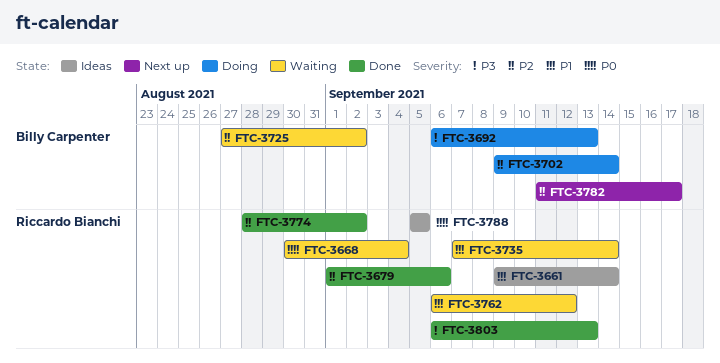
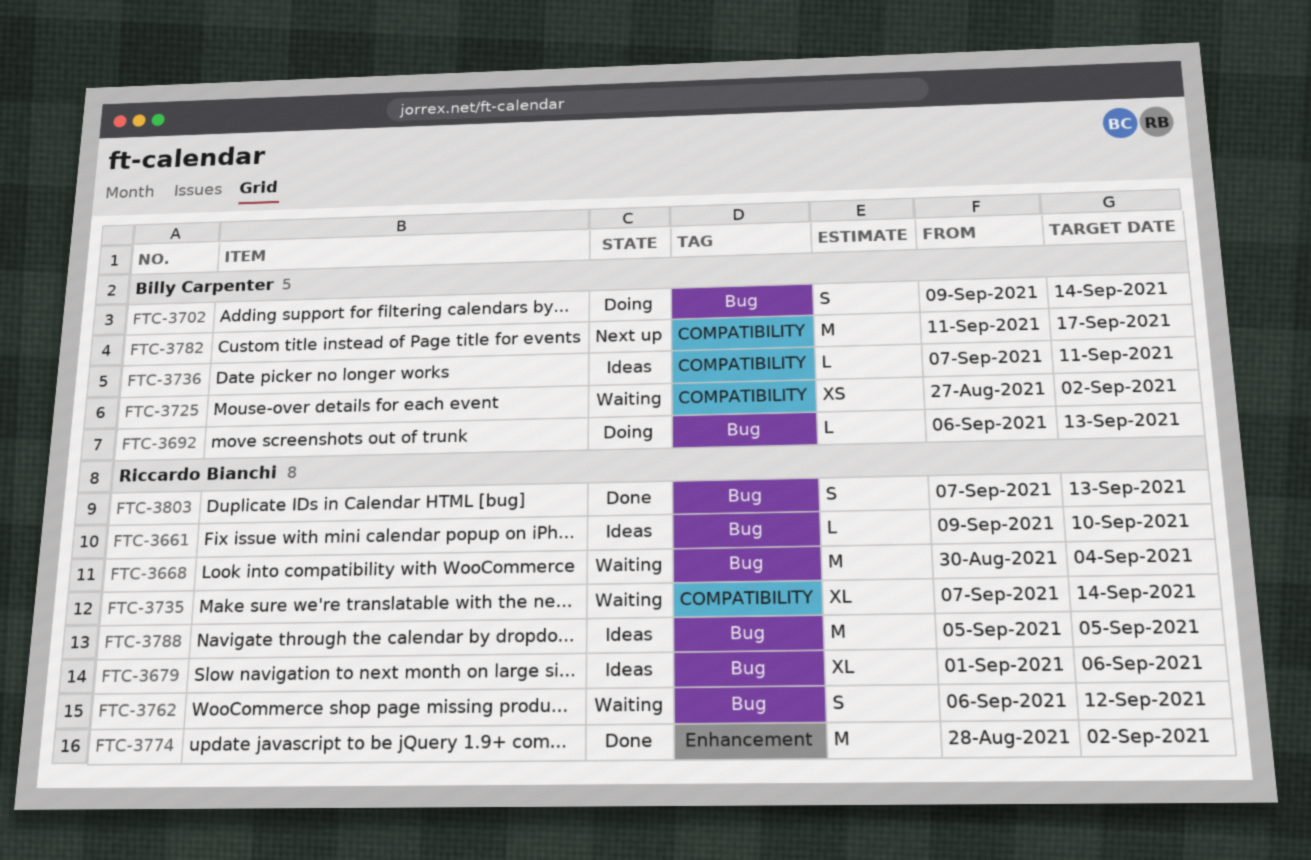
FTC-3661, due: Sep 14 -> Sep 10
FTC-3679, status: Done -> Ideas
FTC-3736: none -> present
FTC-3803, start: Sep 6 -> Sep 7

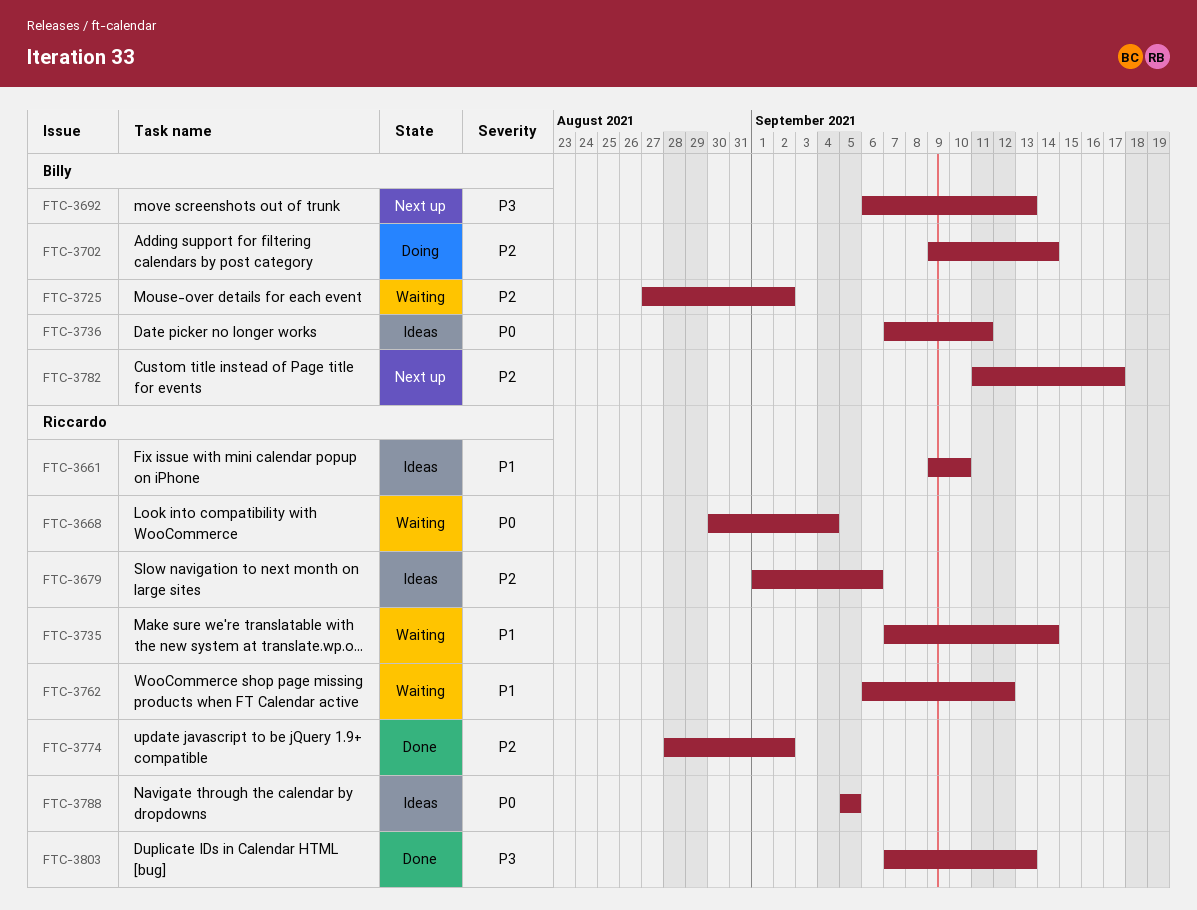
FTC-3692, status: Doing -> Next up

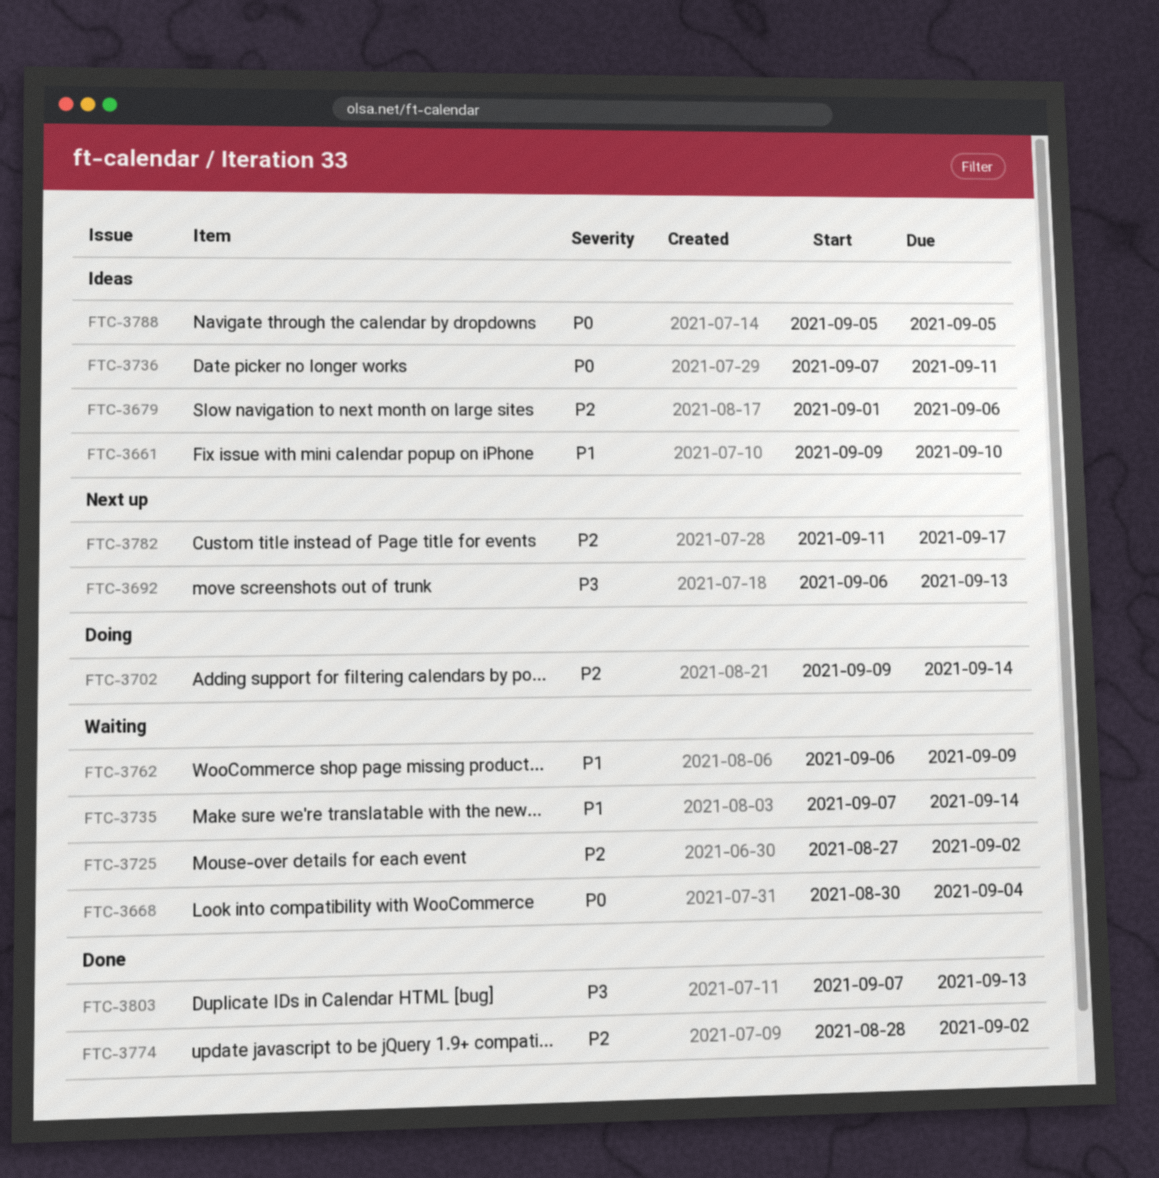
FTC-3762, due: Sep 12 -> Sep 9

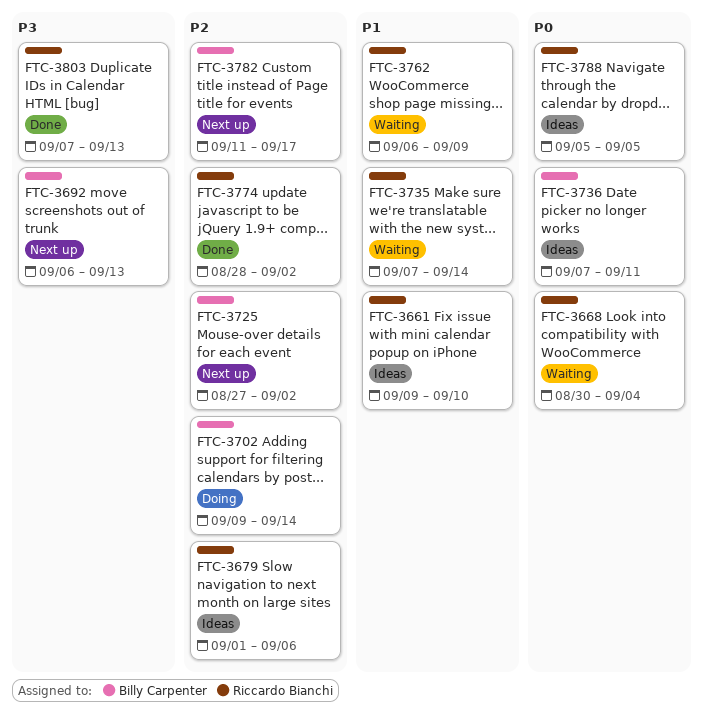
FTC-3725, status: Waiting -> Next up

